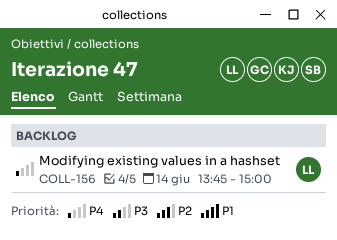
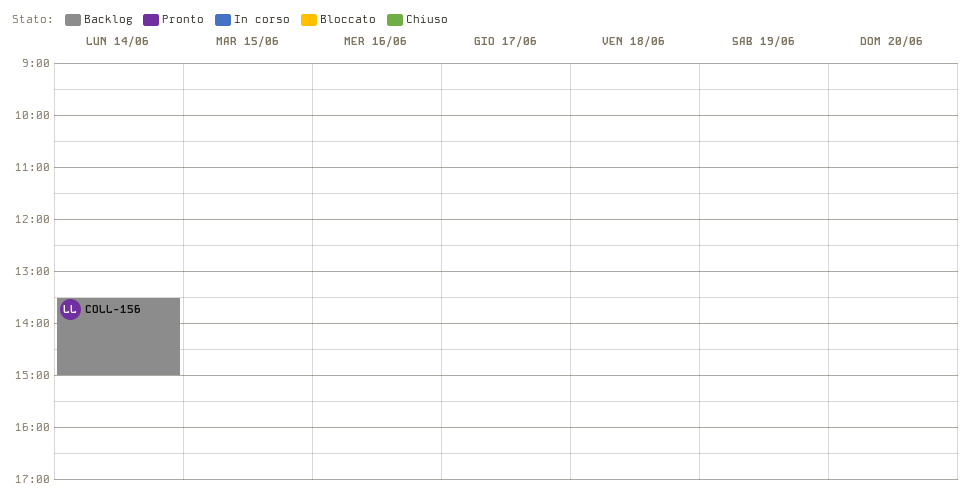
COLL-156, begins: 13:45 -> 13:30

